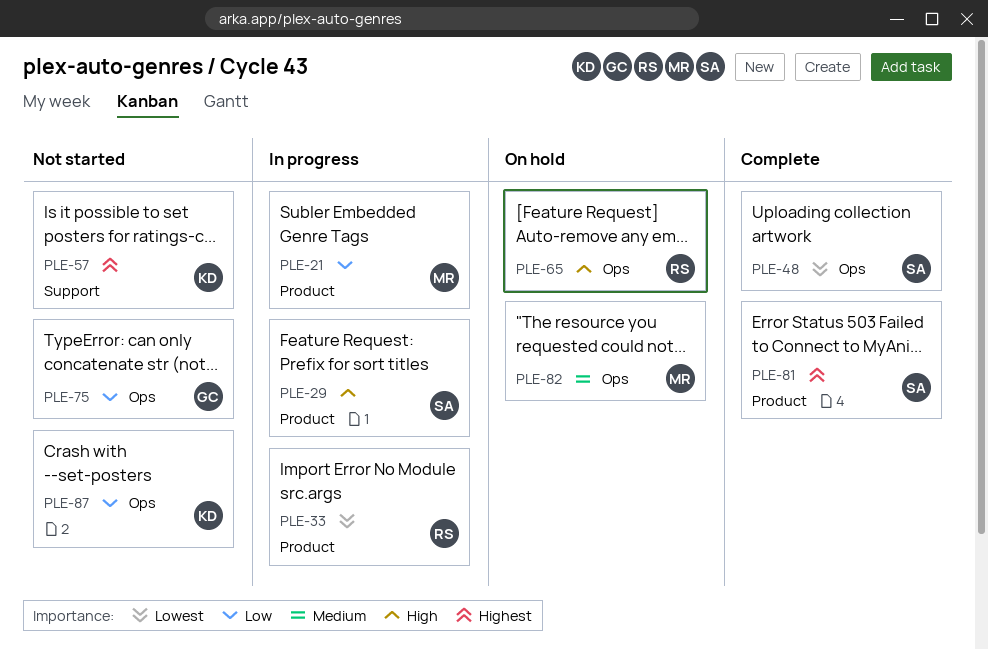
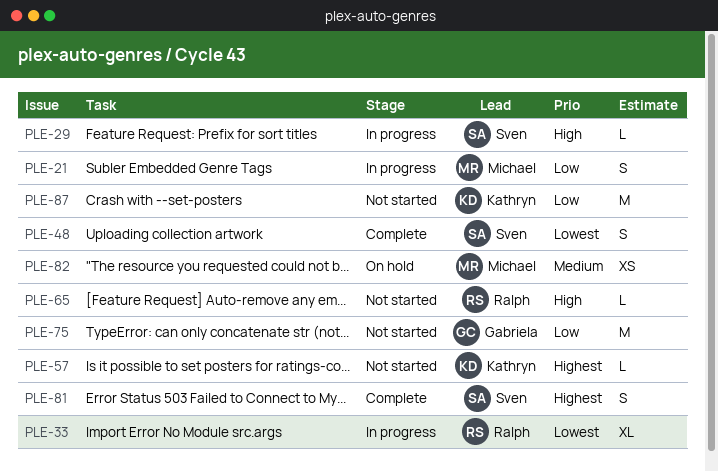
PLE-65, status: On hold -> Not started

